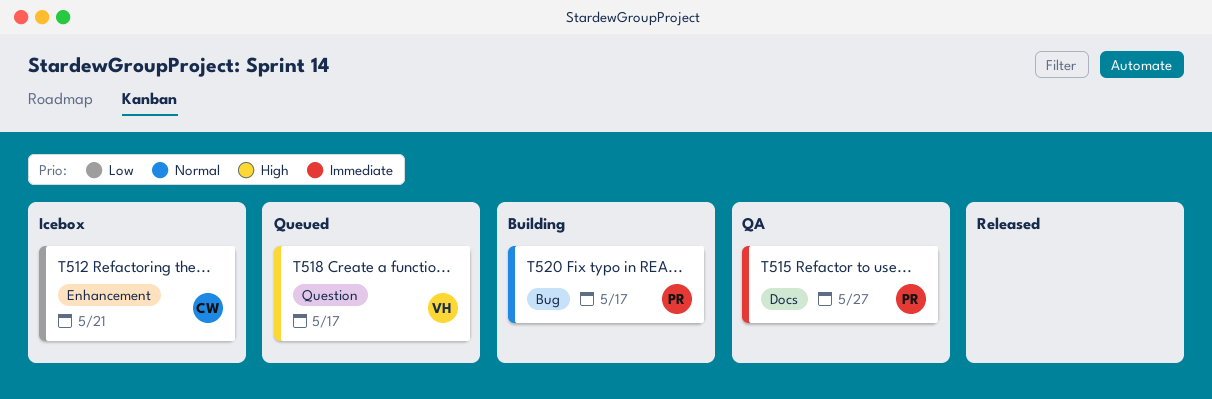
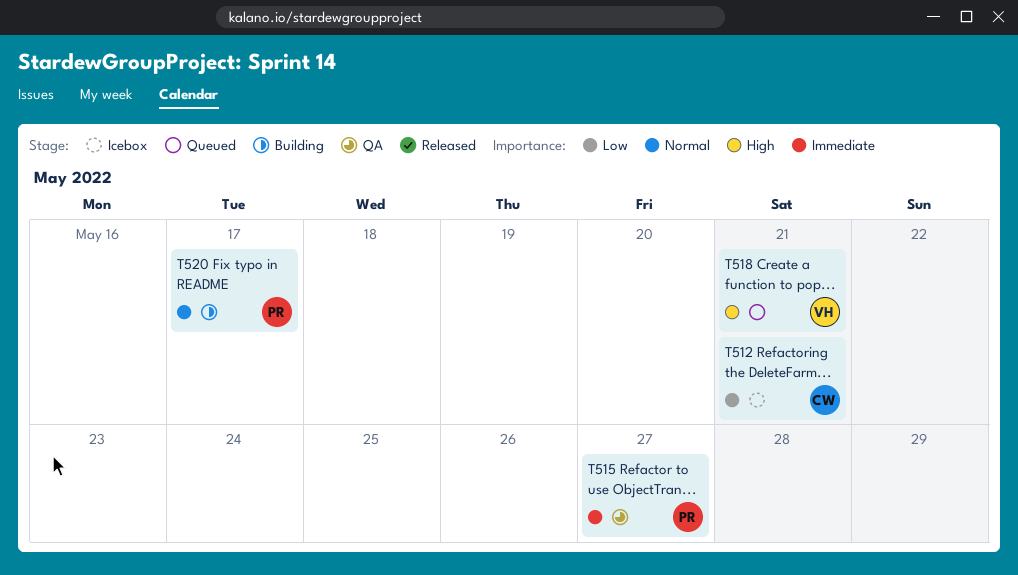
T518, due: May 17 -> May 21

